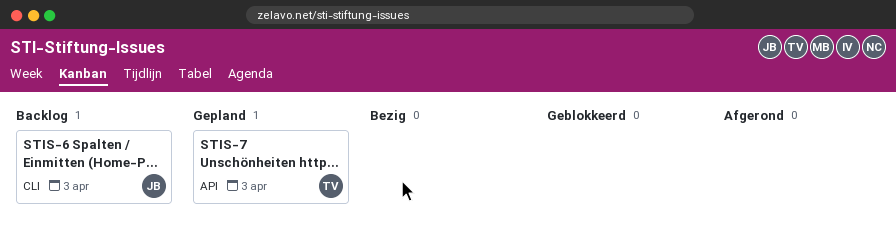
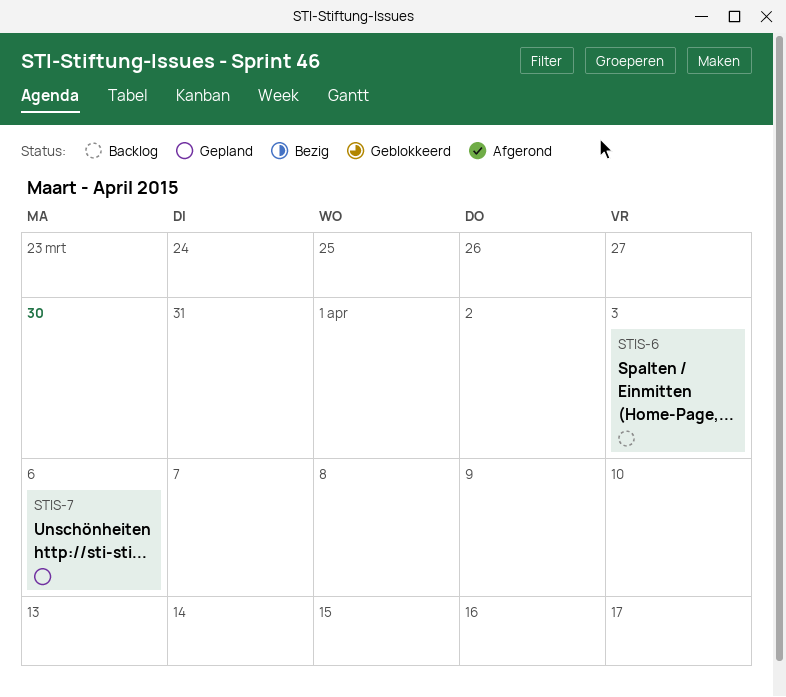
STIS-7, due: Apr 3 -> Apr 6

